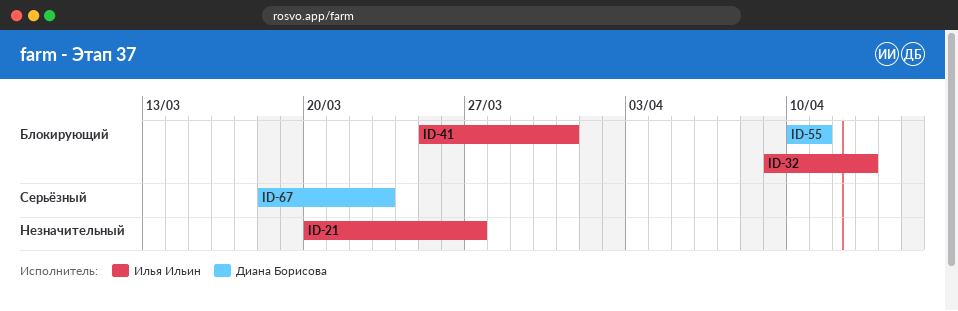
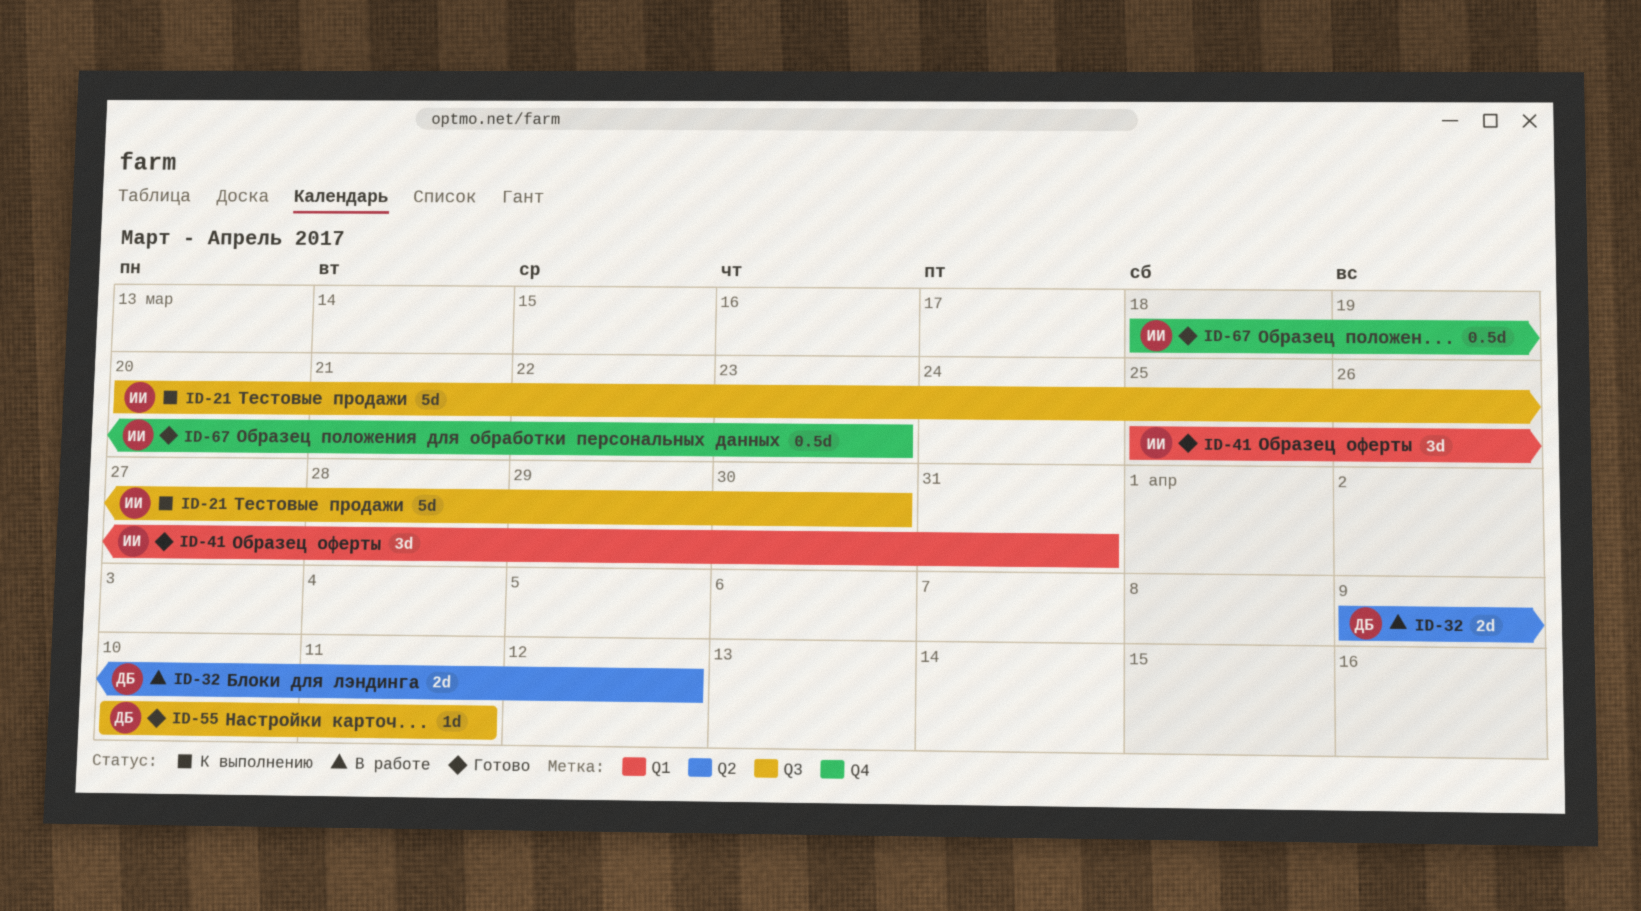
ID-21, due: Mar 27 -> Mar 30
ID-32, owner: Илья Ильин -> Диана Борисова
ID-32, due: Apr 13 -> Apr 12
ID-67, owner: Диана Борисова -> Илья Ильин

